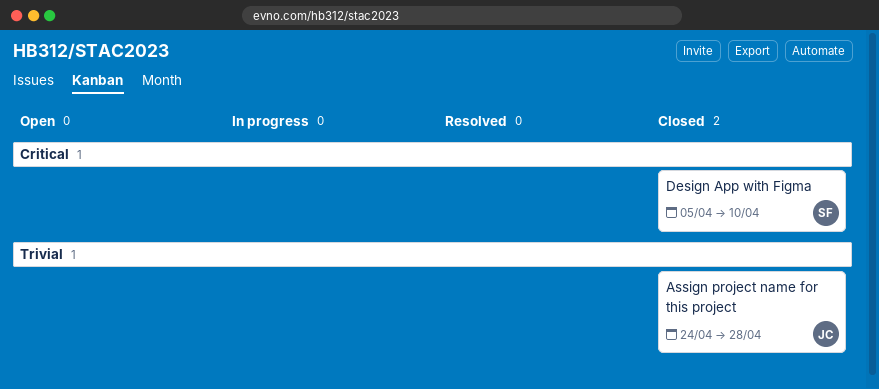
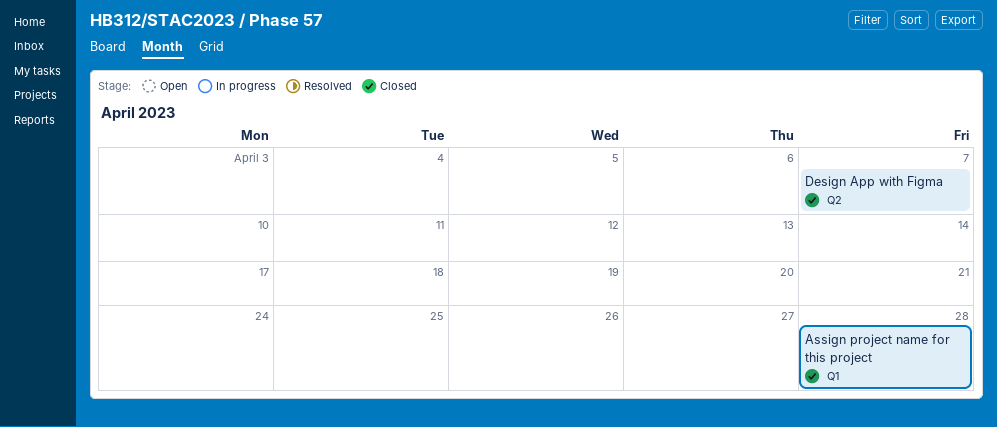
Design App with Figma, due: Apr 10 -> Apr 7

